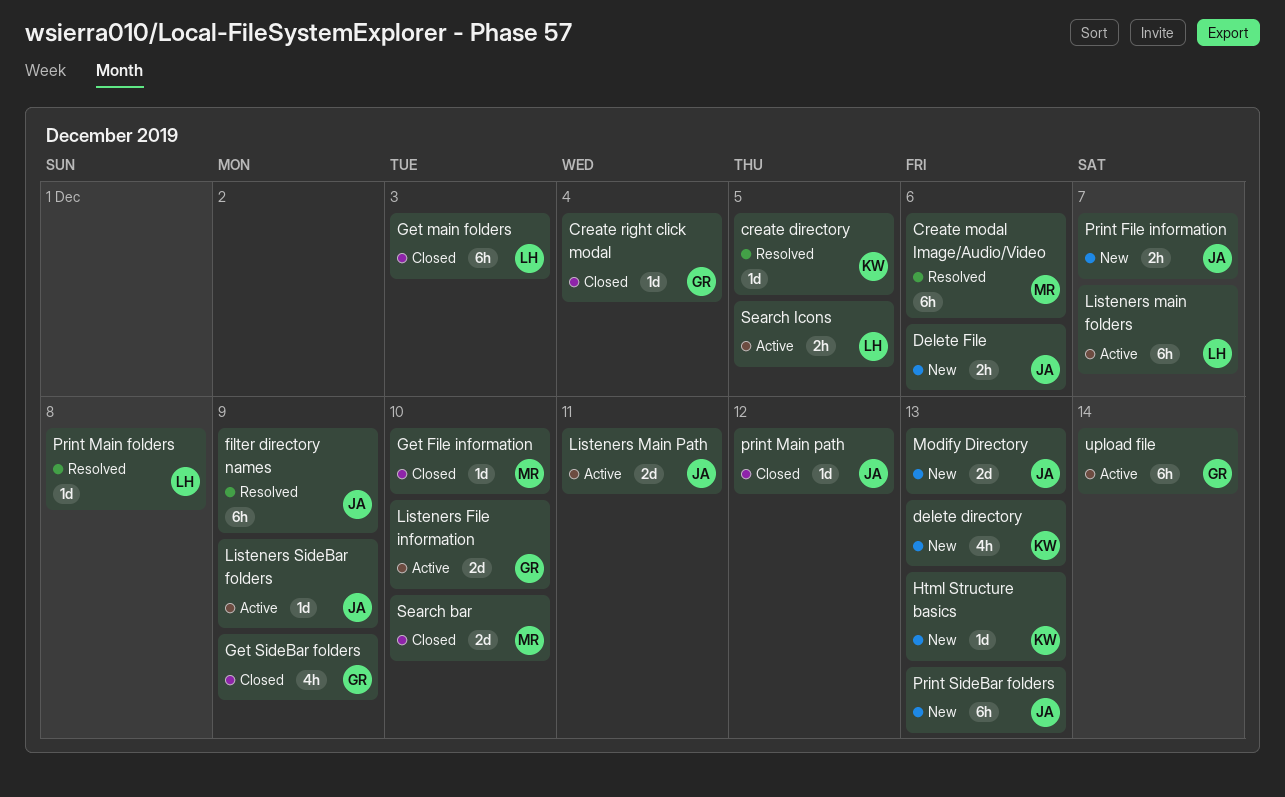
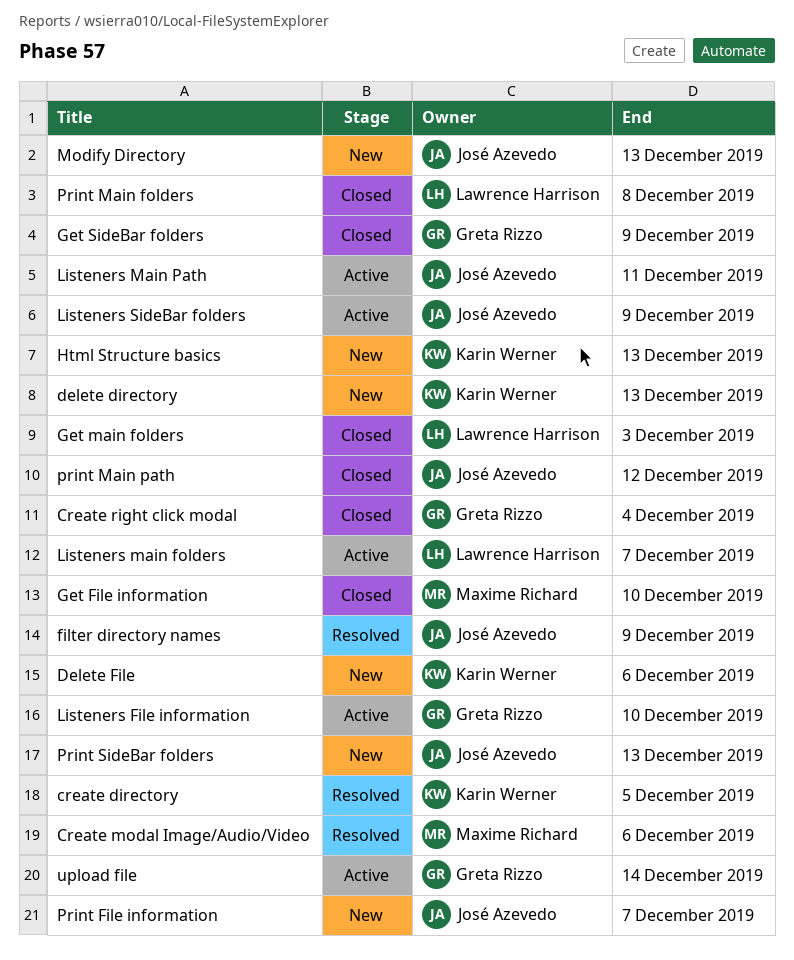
Delete File, owner: José Azevedo -> Karin Werner
Print Main folders, status: Resolved -> Closed
Search bar: present -> none
Search Icons: present -> none

